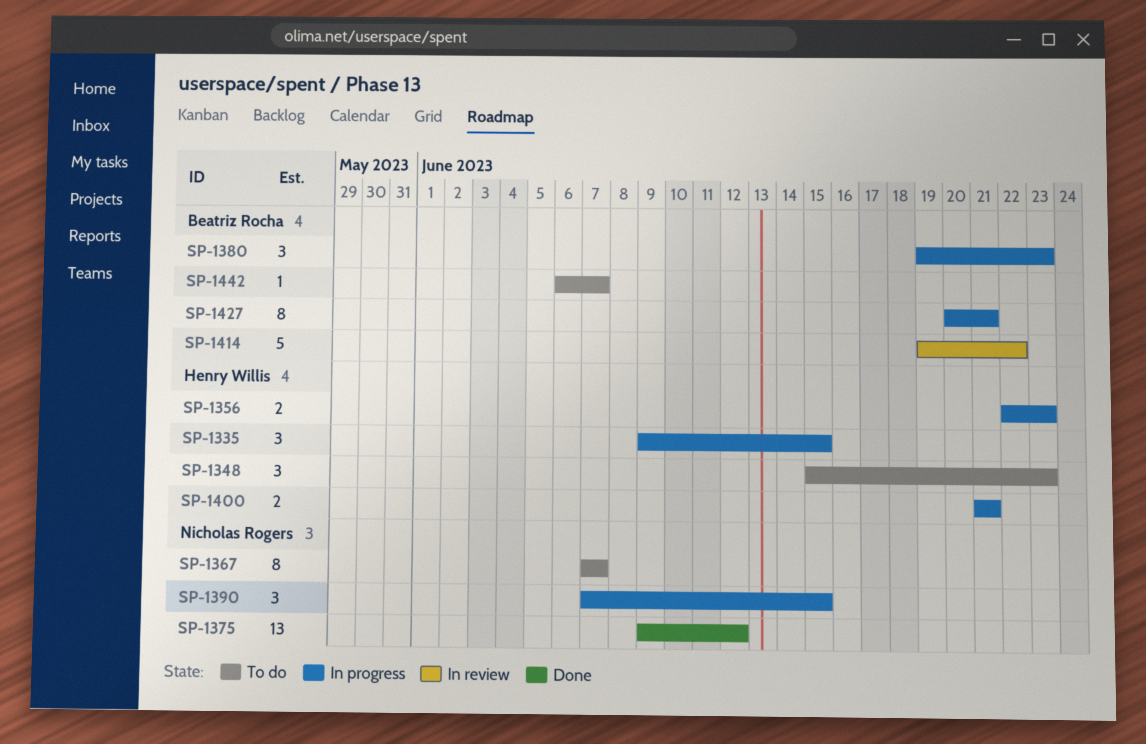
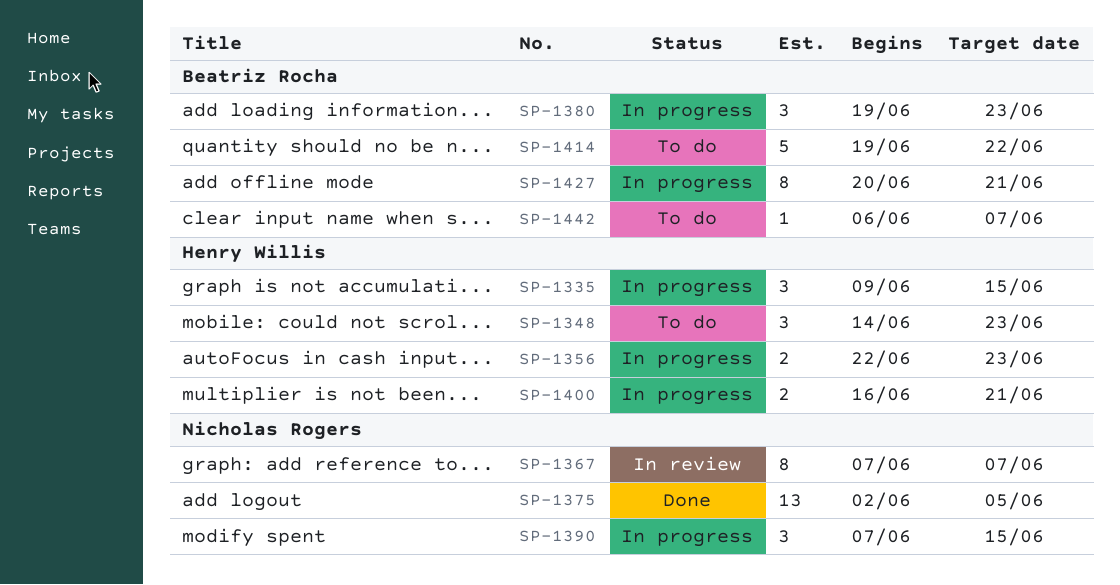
SP-1348, start: Jun 15 -> Jun 14
SP-1367, status: To do -> In review
SP-1375, start: Jun 9 -> Jun 2
SP-1375, due: Jun 12 -> Jun 5
SP-1400, start: Jun 21 -> Jun 16
SP-1414, status: In review -> To do

